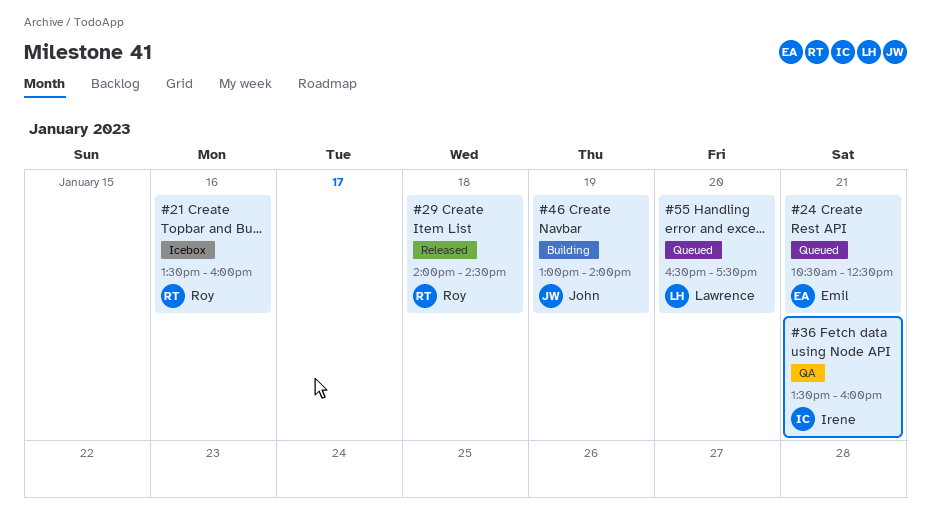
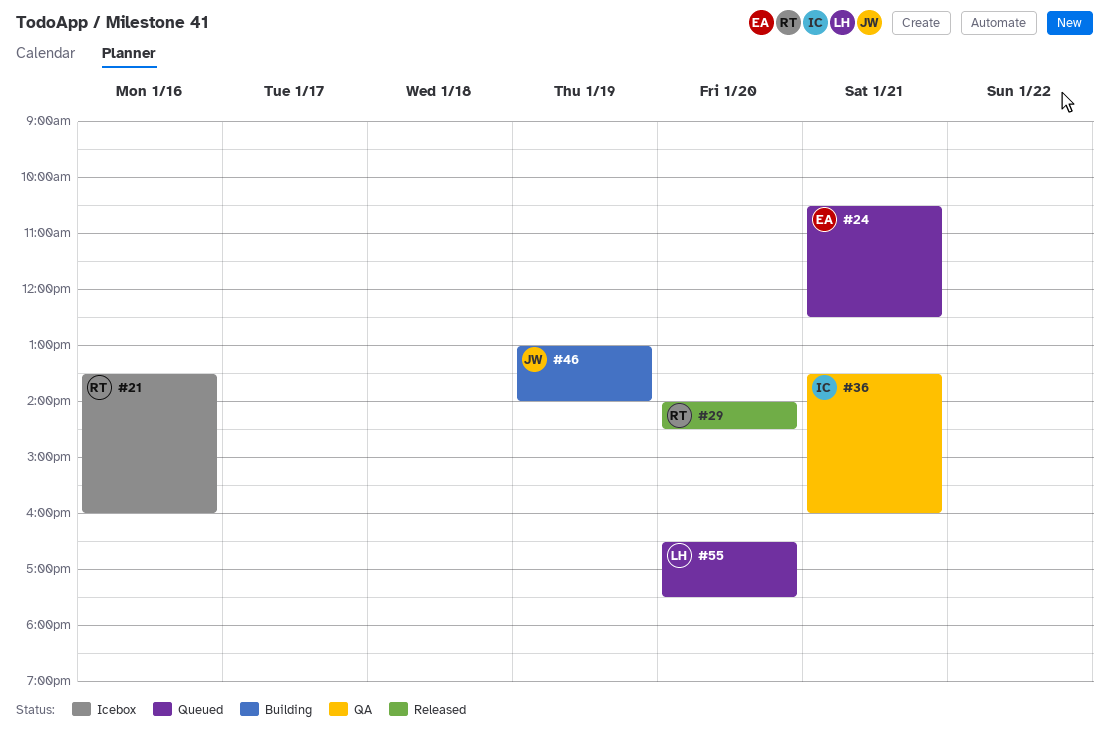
#29, day: Jan 18 -> Jan 20

